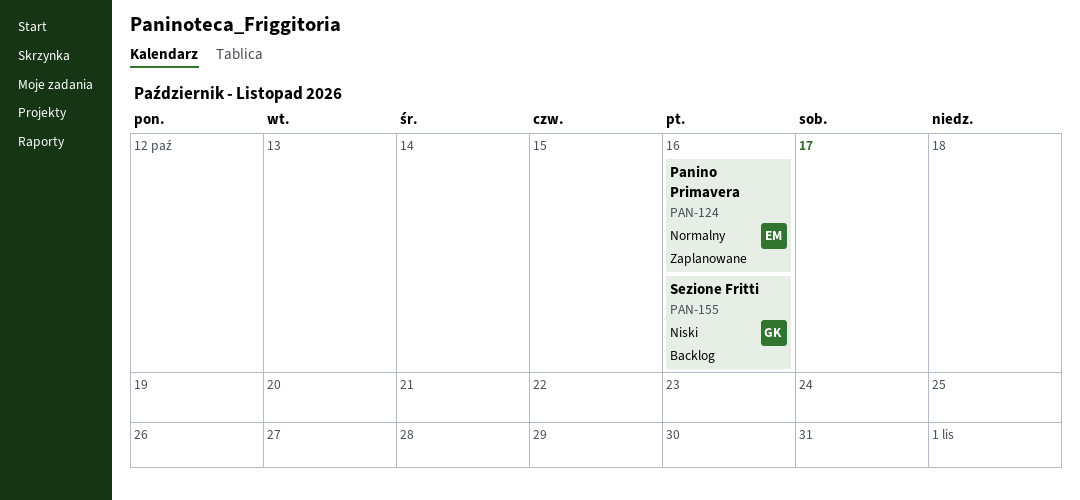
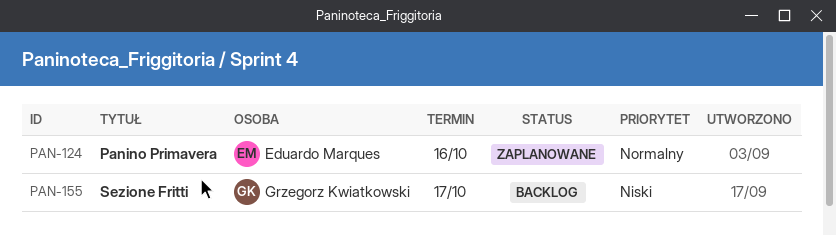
PAN-155, due: Oct 16 -> Oct 17

